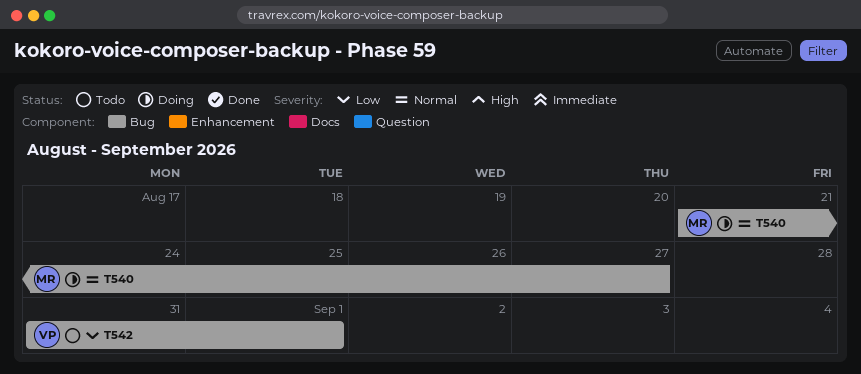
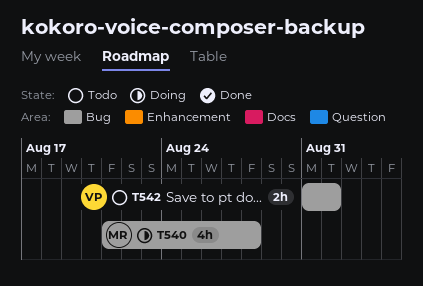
T540, due: Aug 27 -> Aug 28

